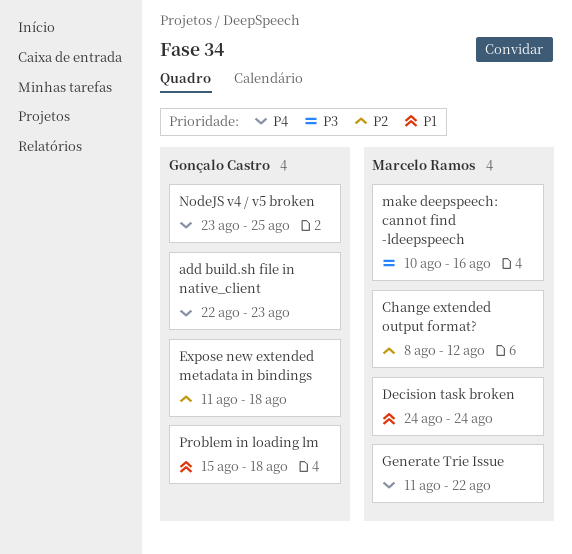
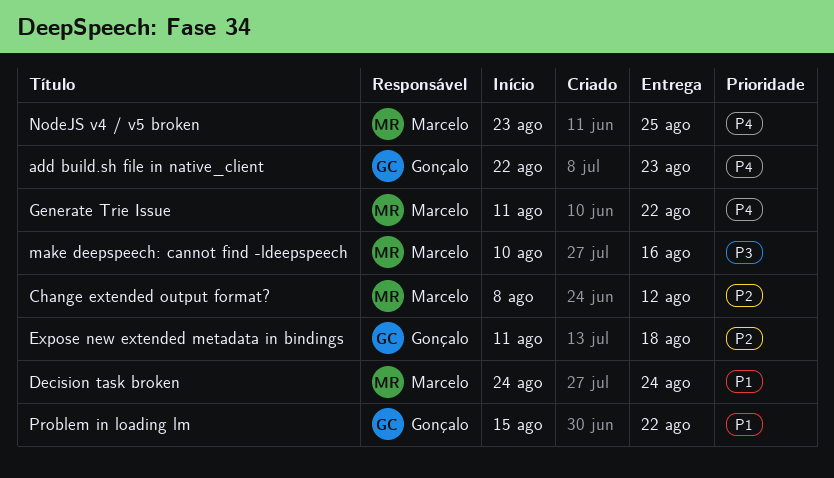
NodeJS v4 / v5 broken, owner: Gonçalo Castro -> Marcelo Ramos
Problem in loading lm, due: Aug 18 -> Aug 22

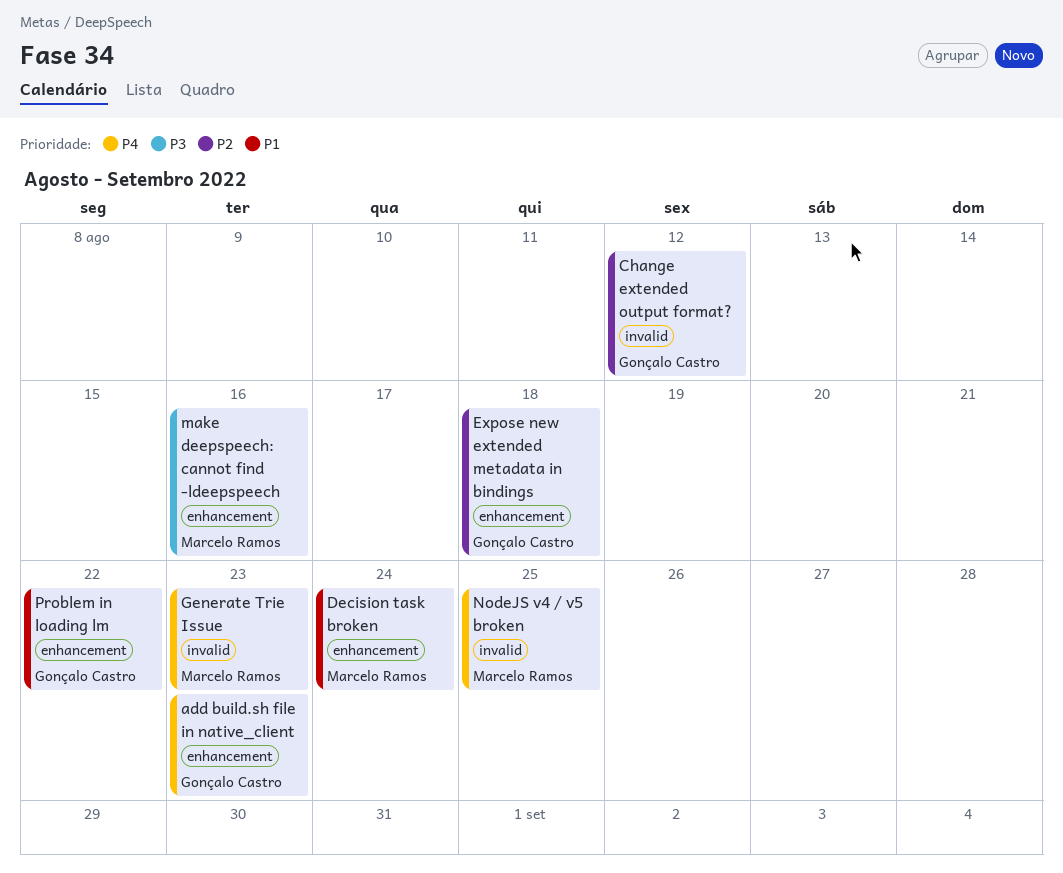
Change extended output format?, owner: Marcelo Ramos -> Gonçalo Castro
Generate Trie Issue, due: Aug 22 -> Aug 23

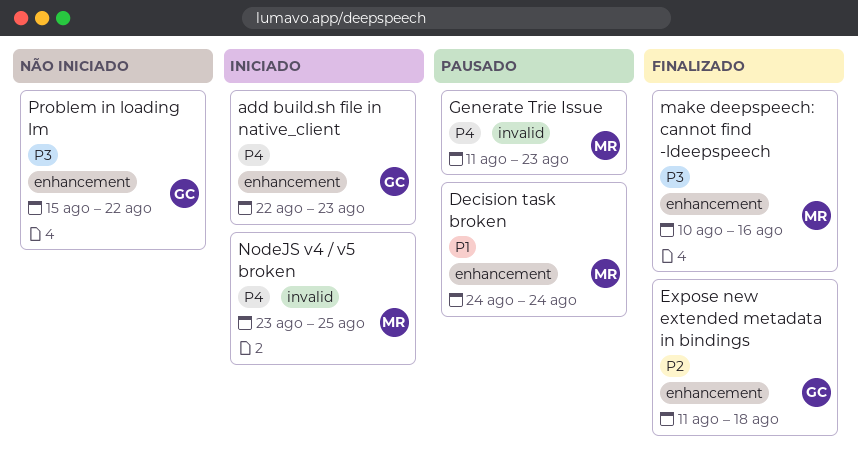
Change extended output format?: present -> none
Problem in loading lm, priority: P1 -> P3

